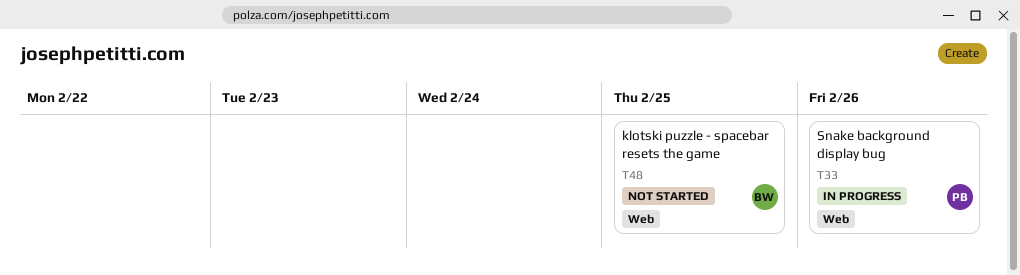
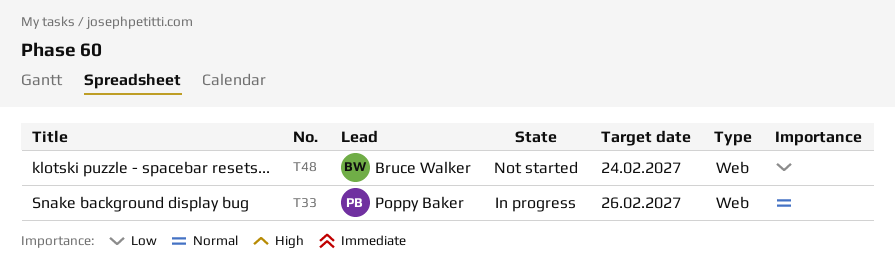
T48, due: Feb 25 -> Feb 24

